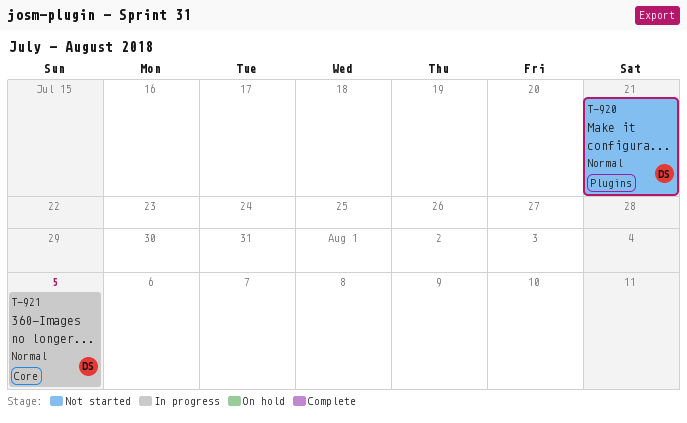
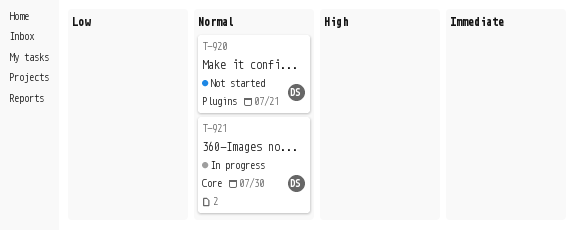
T-921, due: Aug 5 -> Jul 30

